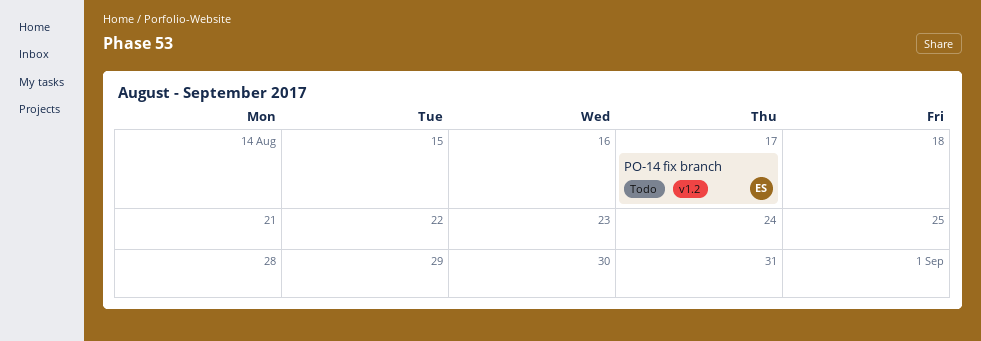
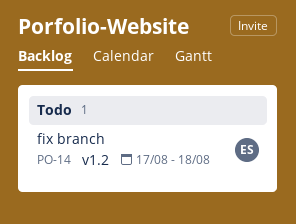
PO-14, due: Aug 17 -> Aug 18

